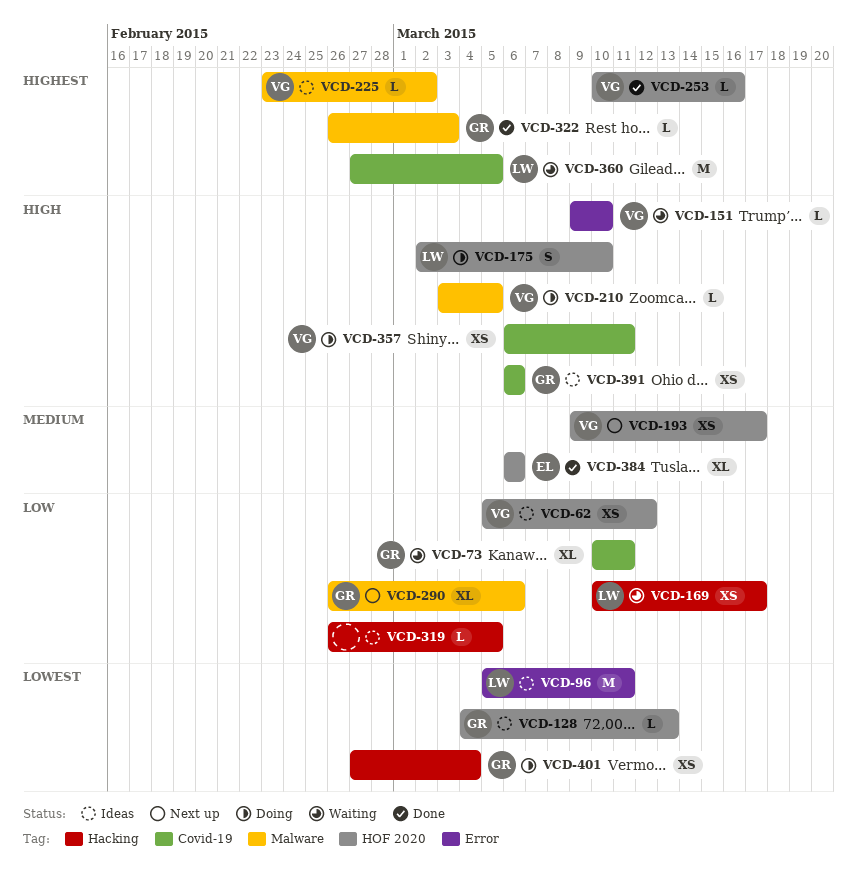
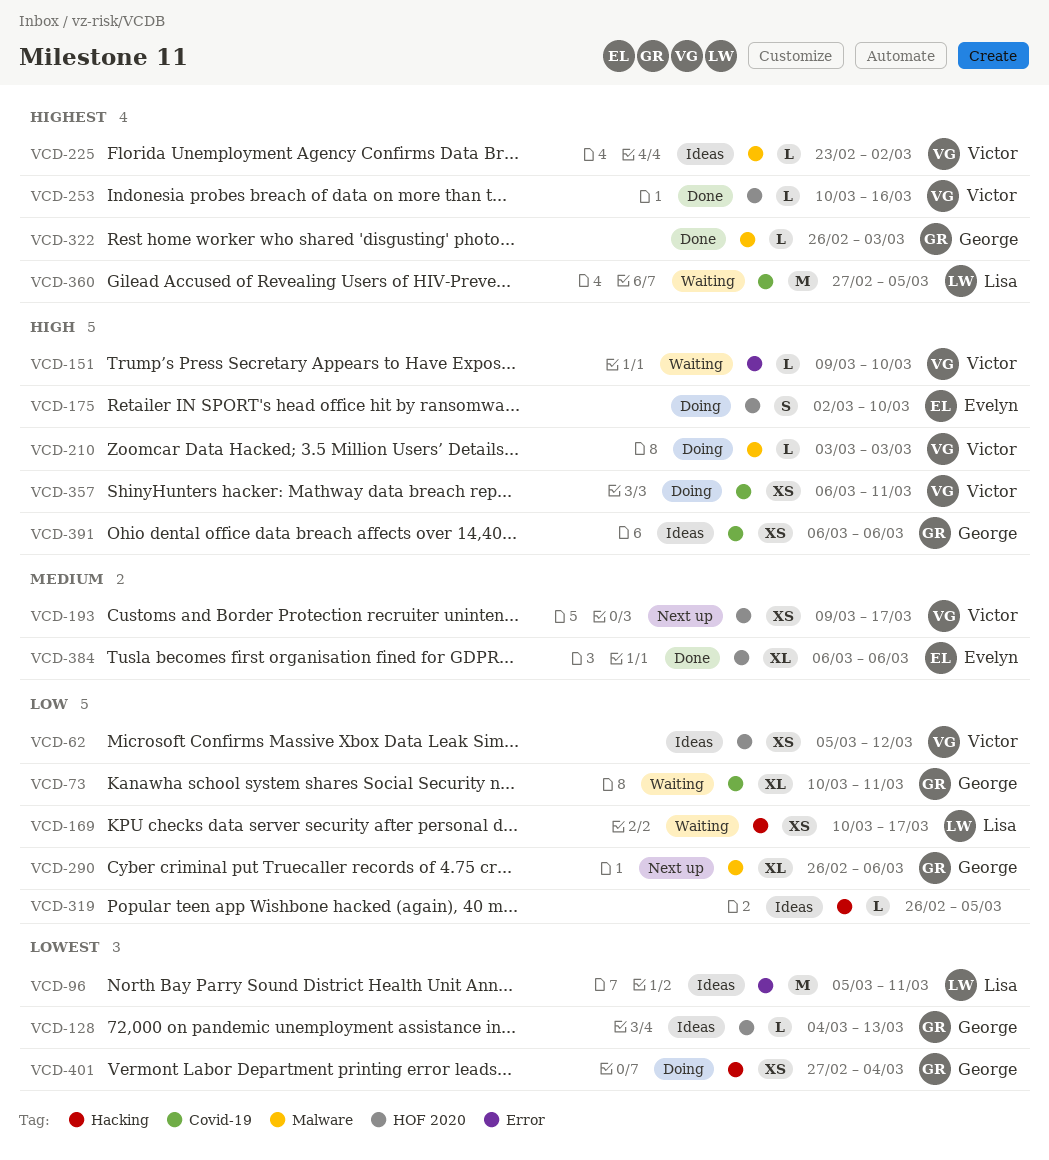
VCD-175, owner: Lisa -> Evelyn
VCD-210, due: Mar 5 -> Mar 3

